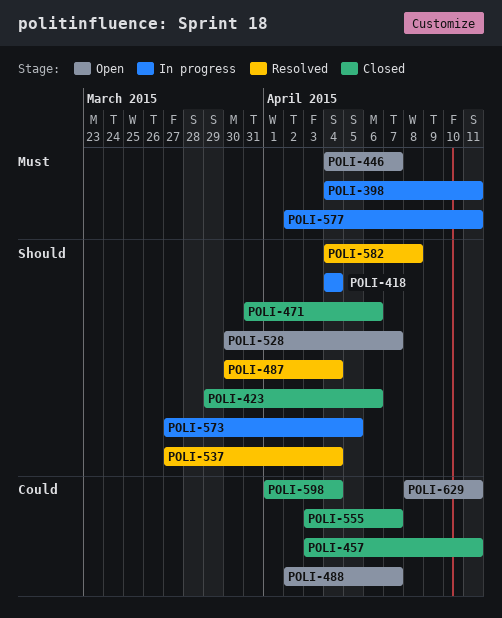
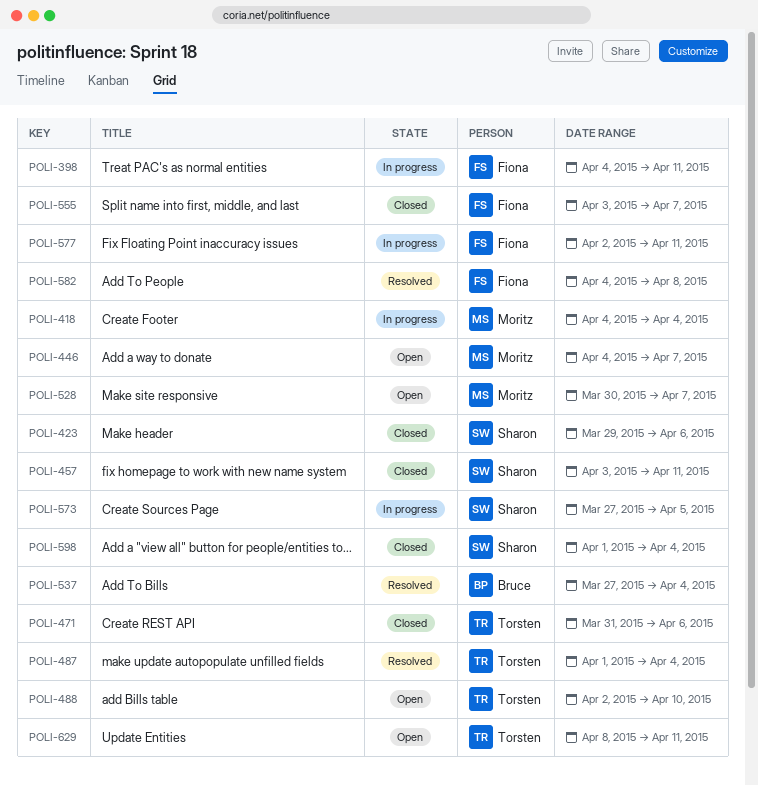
POLI-487, start: Mar 30 -> Apr 1
POLI-488, due: Apr 7 -> Apr 10

